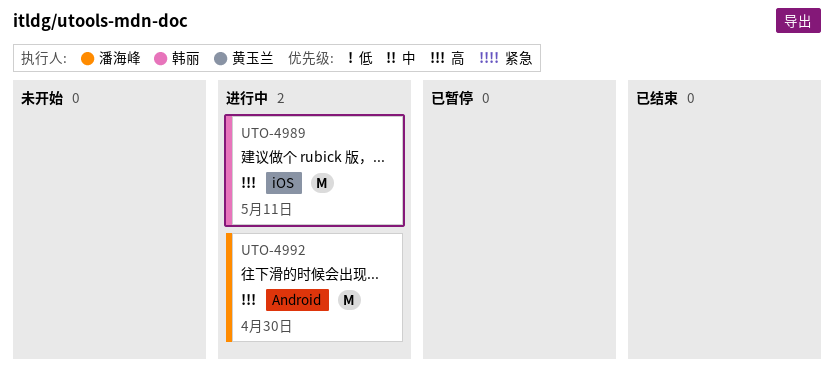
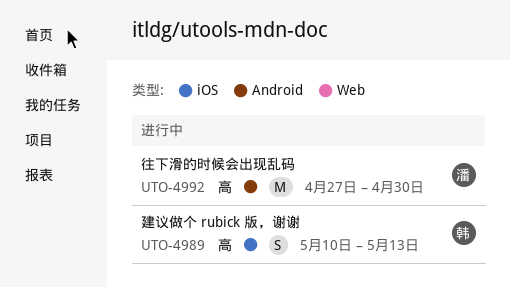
UTO-4989, estimate: M -> S
UTO-4989, due: May 11 -> May 13

